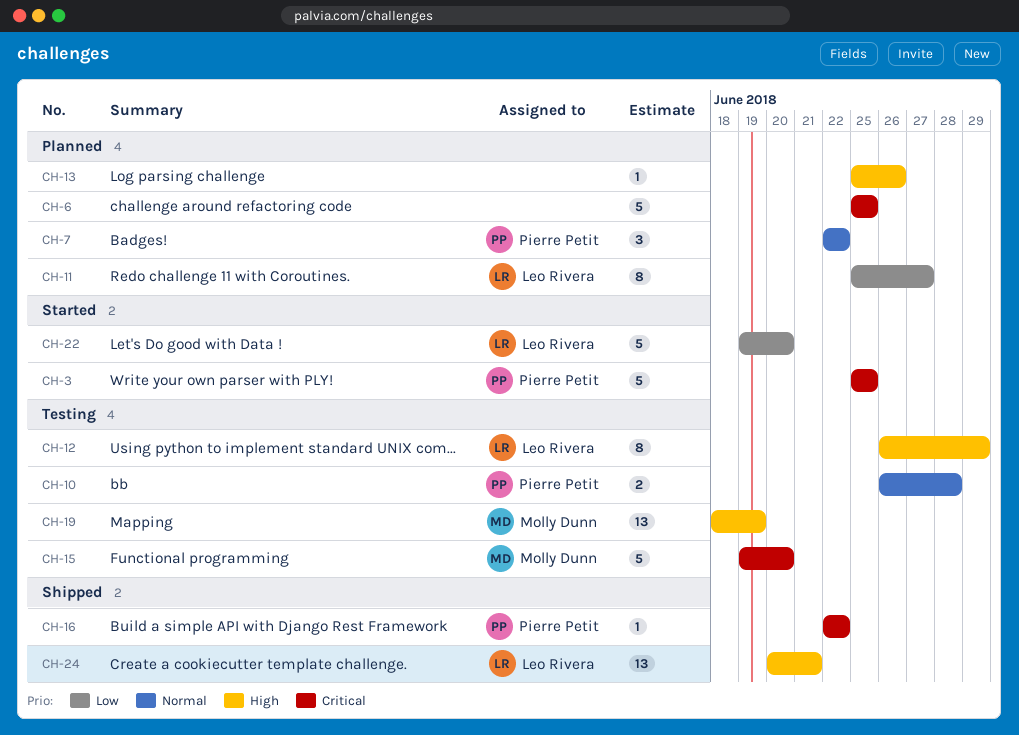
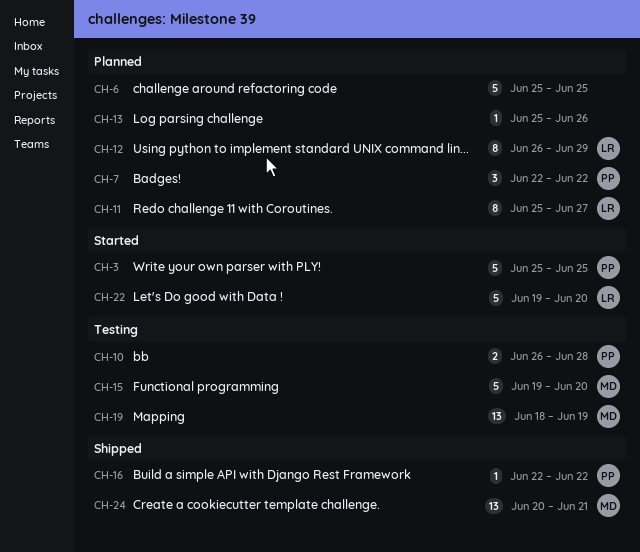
CH-12, status: Testing -> Planned
CH-24, owner: Leo Rivera -> Molly Dunn

